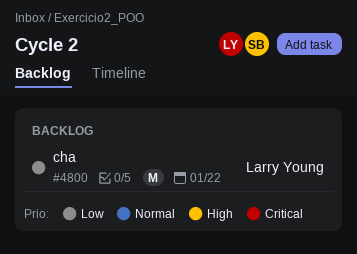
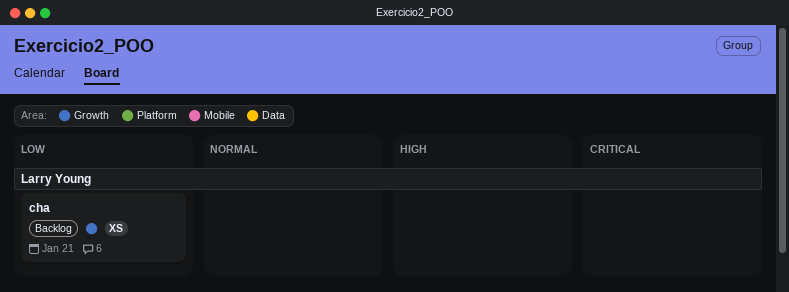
cha, estimate: M -> XS
cha, due: Jan 22 -> Jan 21

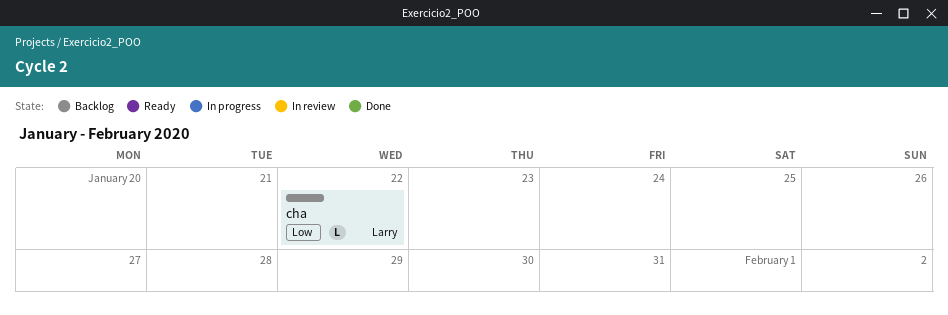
cha, estimate: XS -> L
cha, due: Jan 21 -> Jan 22

